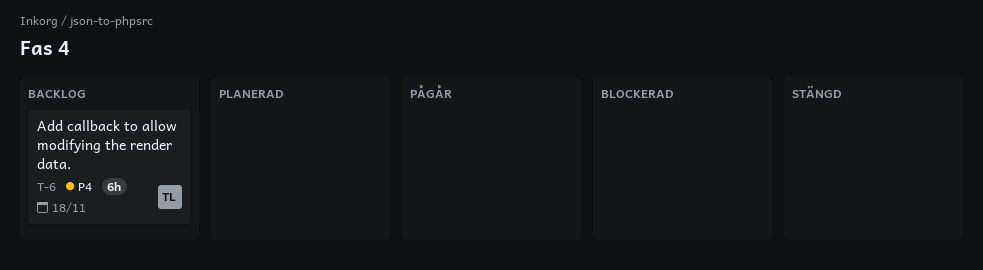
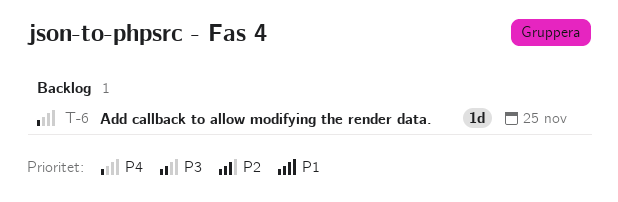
T-6, estimate: 6h -> 1d
T-6, due: Nov 18 -> Nov 25

